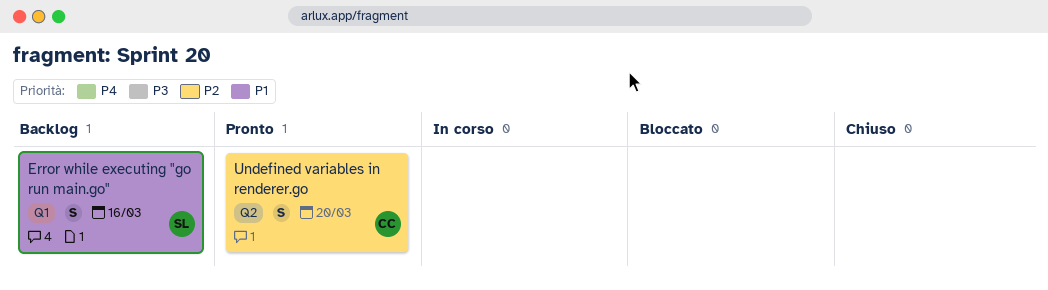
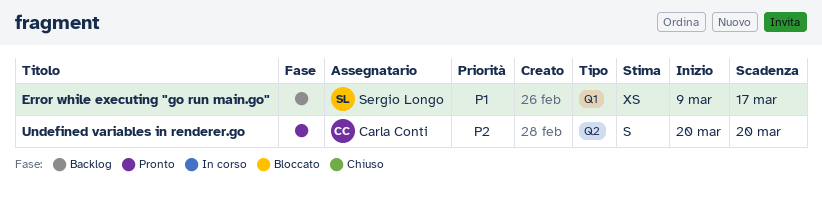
Error while executing "go run main.go", estimate: S -> XS
Error while executing "go run main.go", due: Mar 16 -> Mar 17

